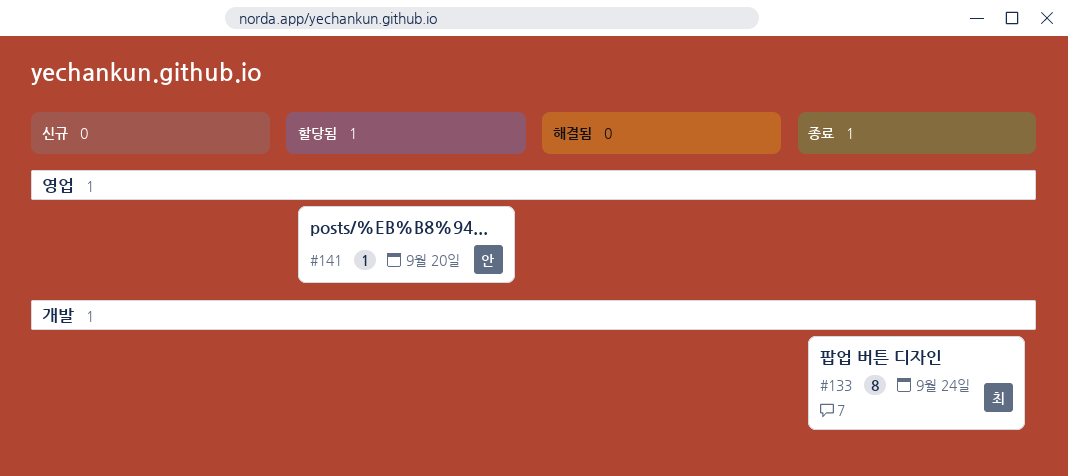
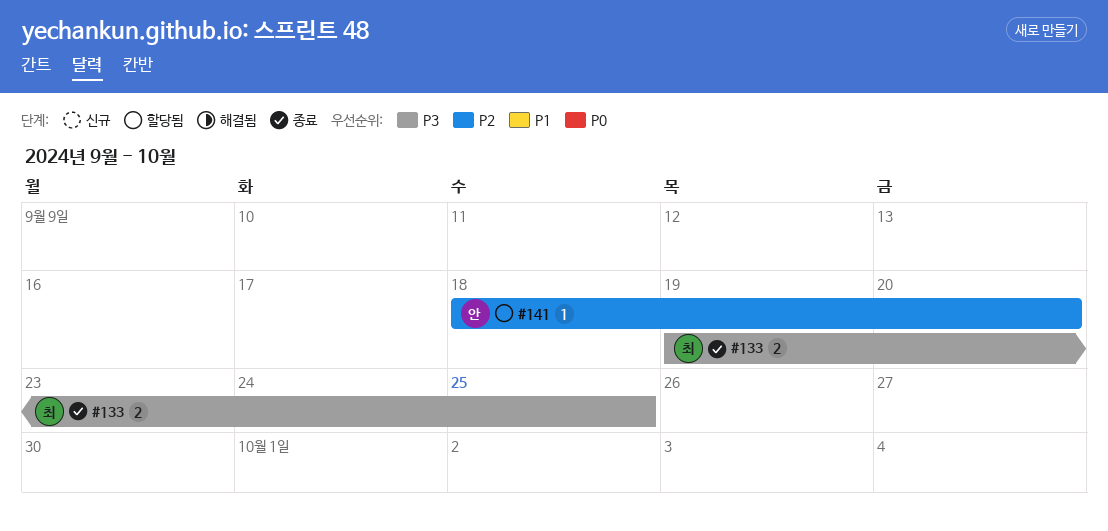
#133, estimate: 8 -> 2
#133, due: Sep 24 -> Sep 25

